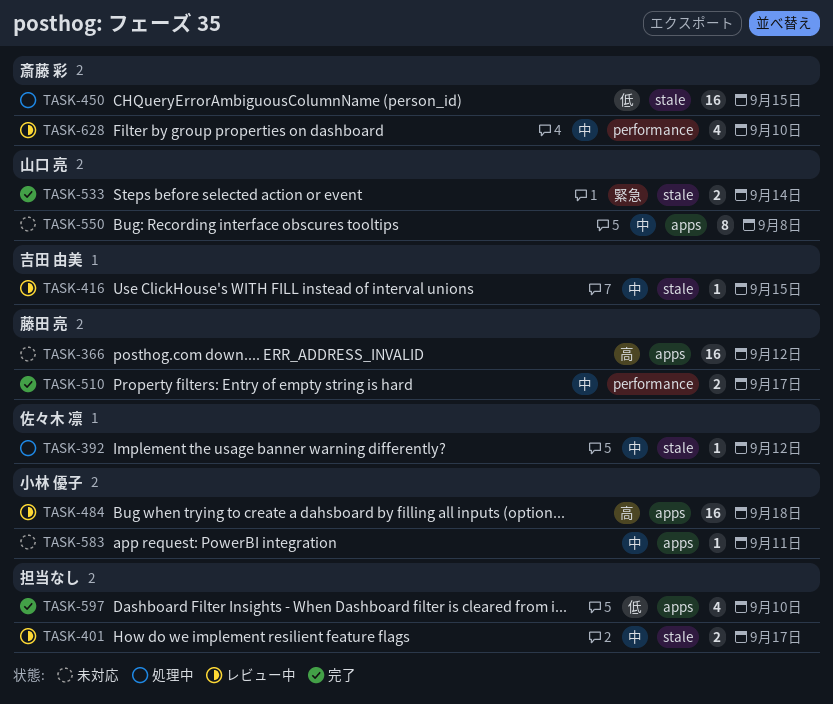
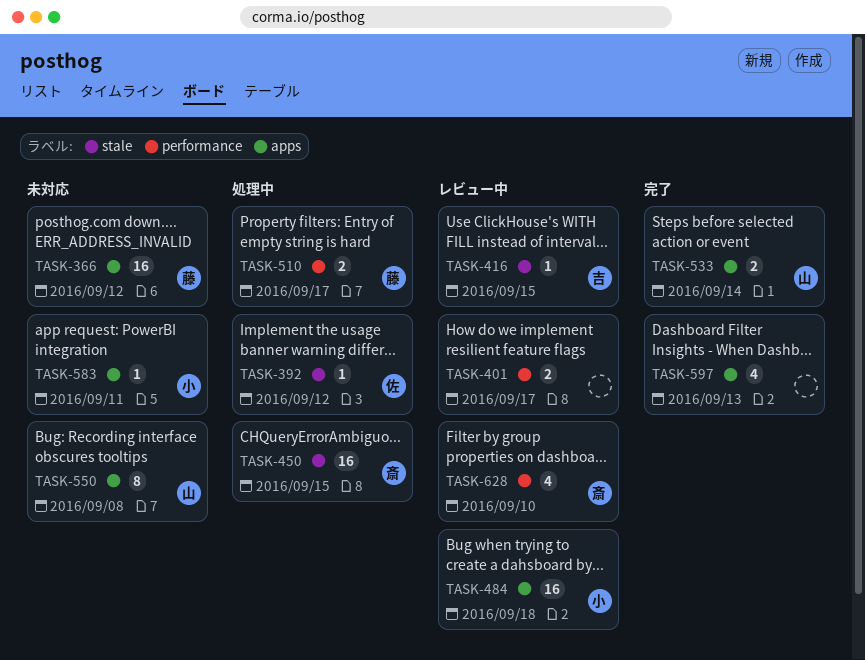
TASK-401, label: stale -> performance
TASK-510, status: 完了 -> 処理中
TASK-533, label: stale -> apps
TASK-597, due: Sep 10 -> Sep 13

